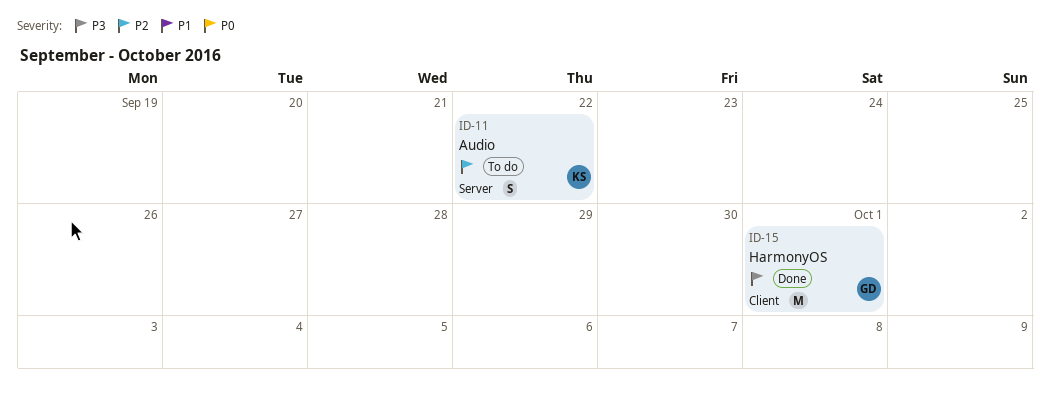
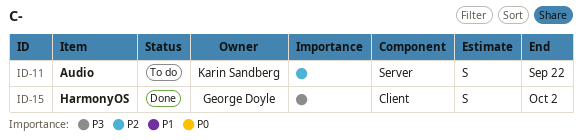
ID-15, estimate: M -> S
ID-15, due: Oct 1 -> Oct 2

